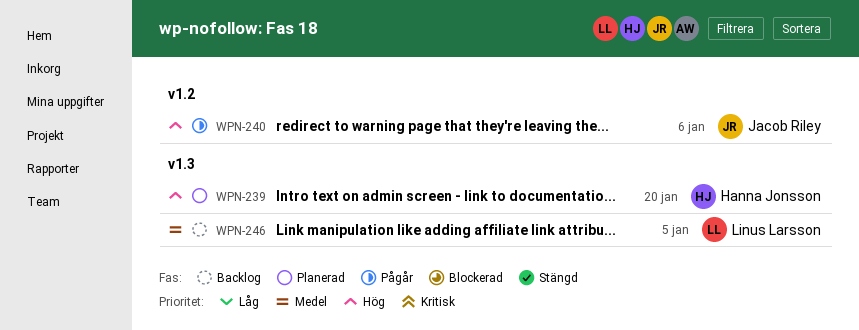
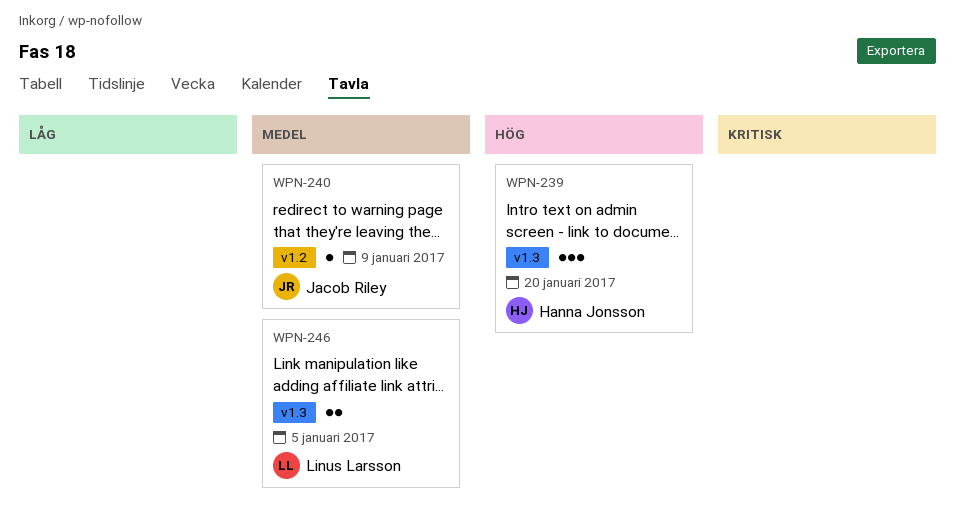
WPN-240, priority: Hög -> Medel
WPN-240, due: Jan 6 -> Jan 9

